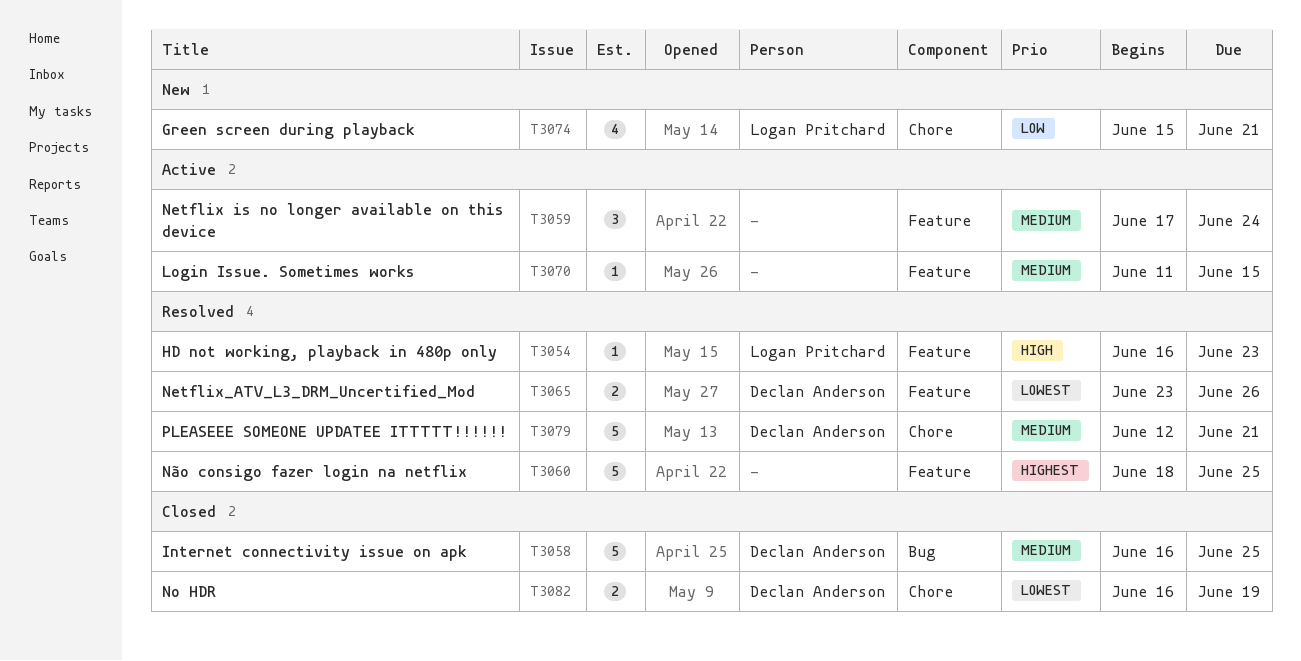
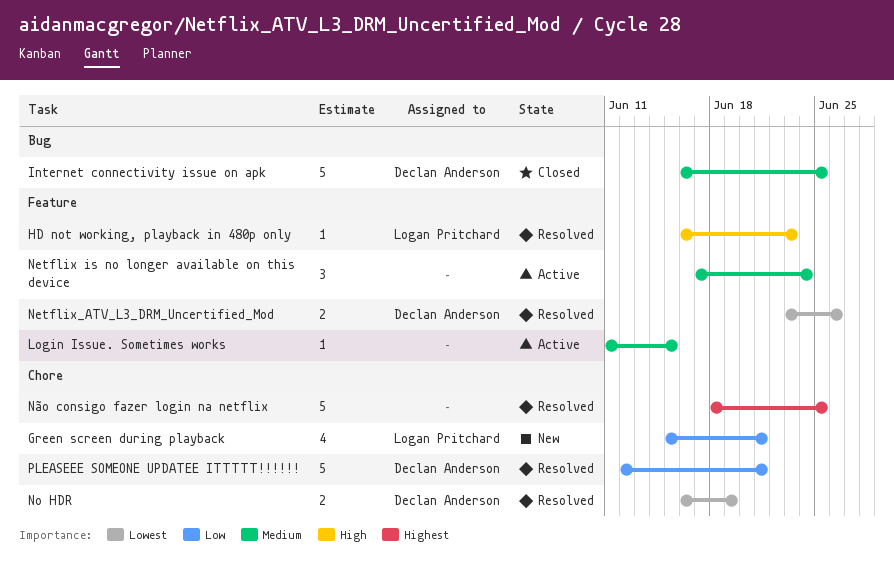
No HDR, status: Closed -> Resolved
Não consigo fazer login na netflix, label: Feature -> Chore
PLEASEEE SOMEONE UPDATEE ITTTTT!!!!!!, priority: Medium -> Low

